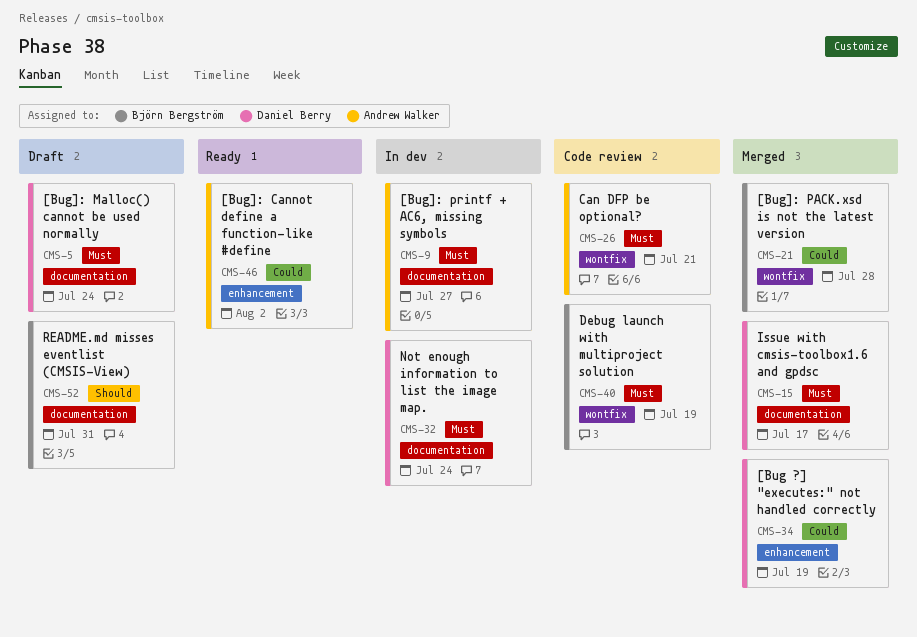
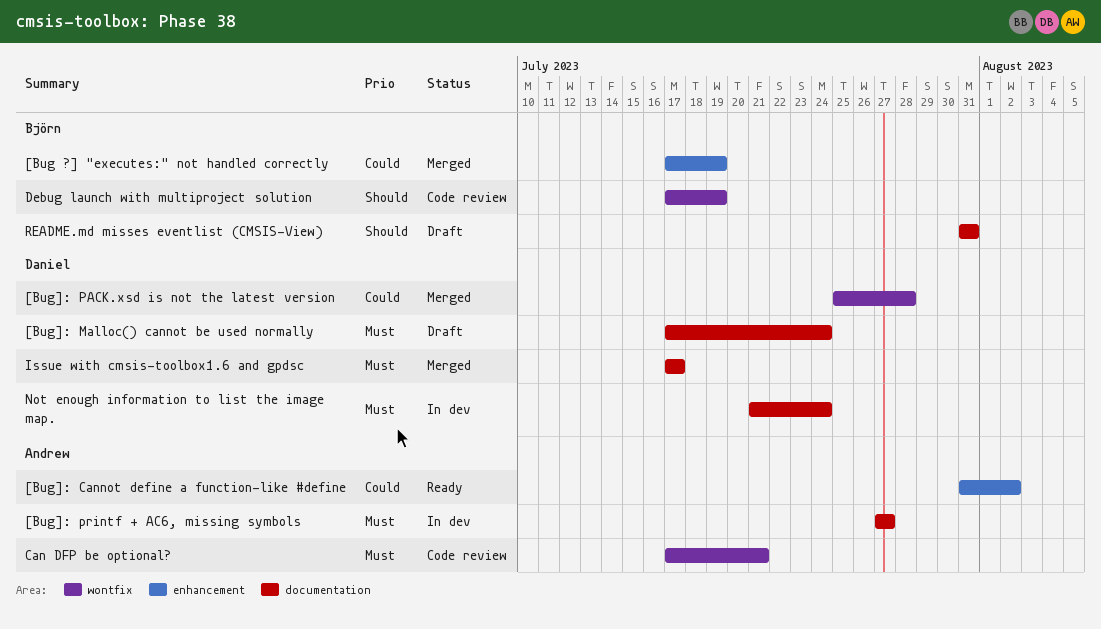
[Bug ?] "executes:" not handled correctly, owner: Daniel Berry -> Björn Bergström
[Bug]: PACK.xsd is not the latest version, owner: Björn Bergström -> Daniel Berry
Debug launch with multiproject solution, priority: Must -> Should

